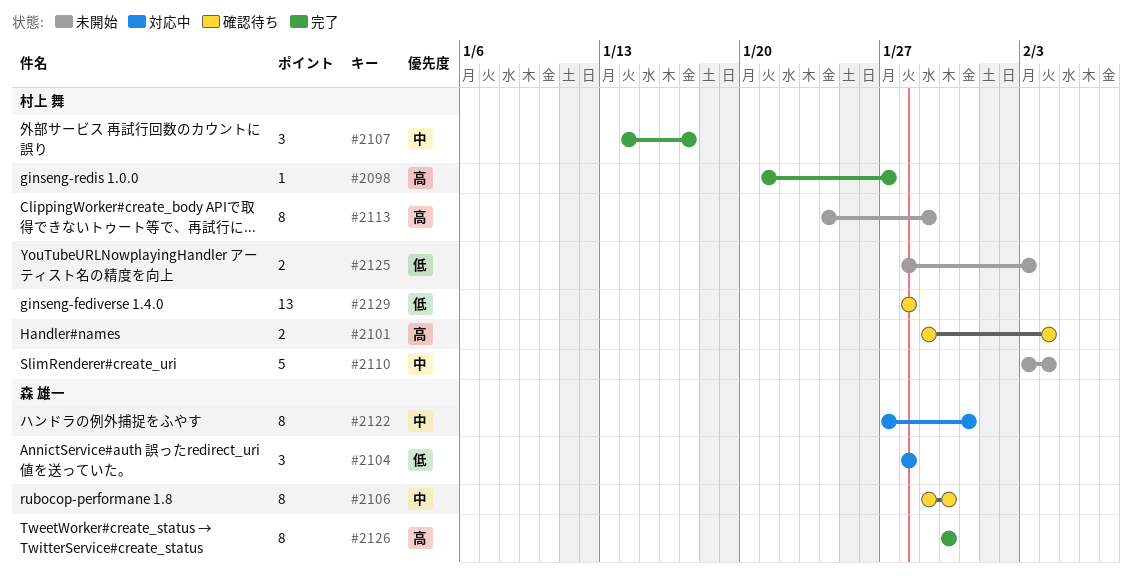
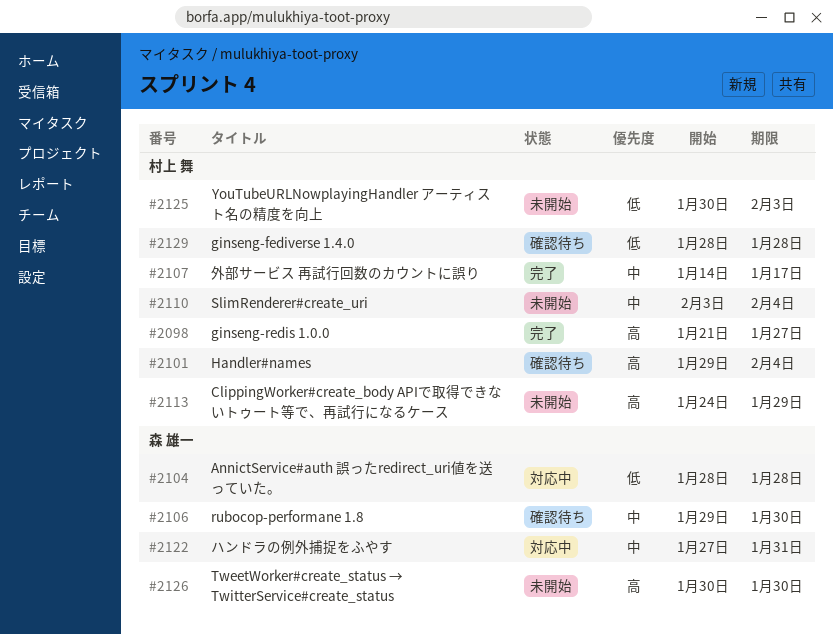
#2125, start: Jan 28 -> Jan 30
#2126, status: 完了 -> 未開始

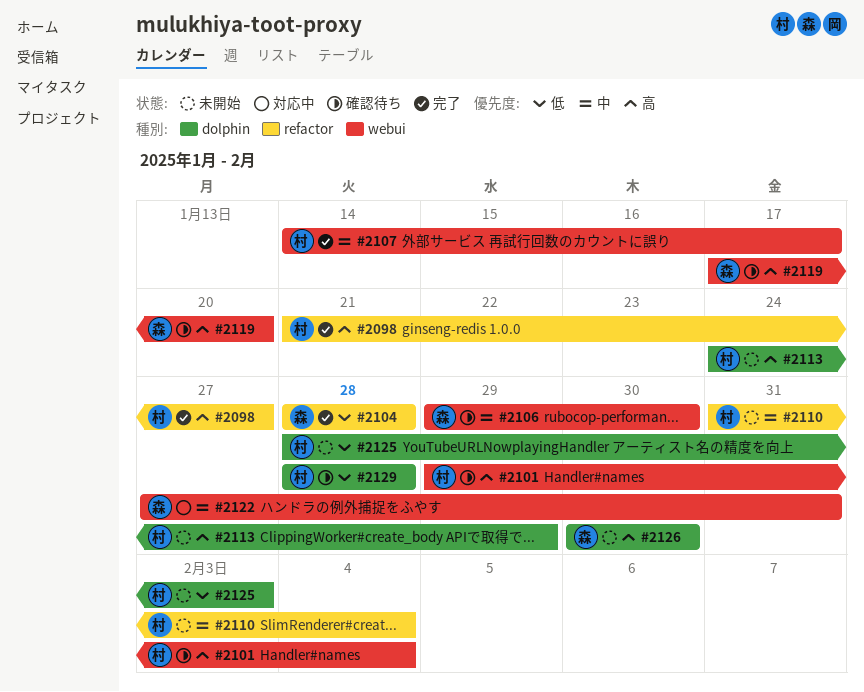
#2104, status: 対応中 -> 完了
#2110, start: Feb 3 -> Jan 31
#2119: none -> present
#2125, start: Jan 30 -> Jan 28

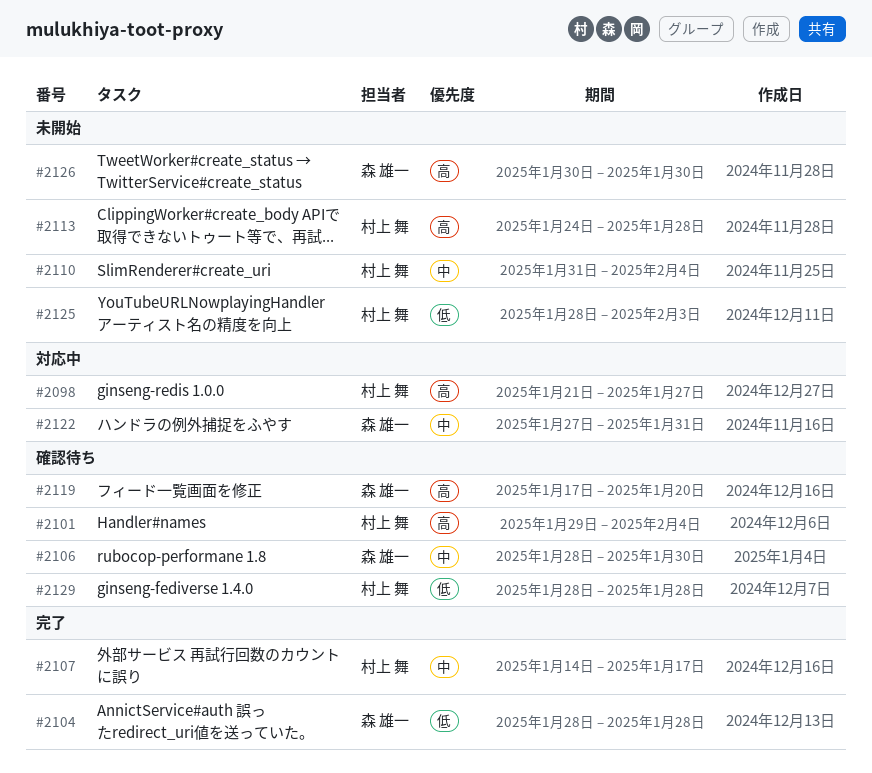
#2098, status: 完了 -> 対応中
#2106, start: Jan 29 -> Jan 28
#2113, due: Jan 29 -> Jan 28

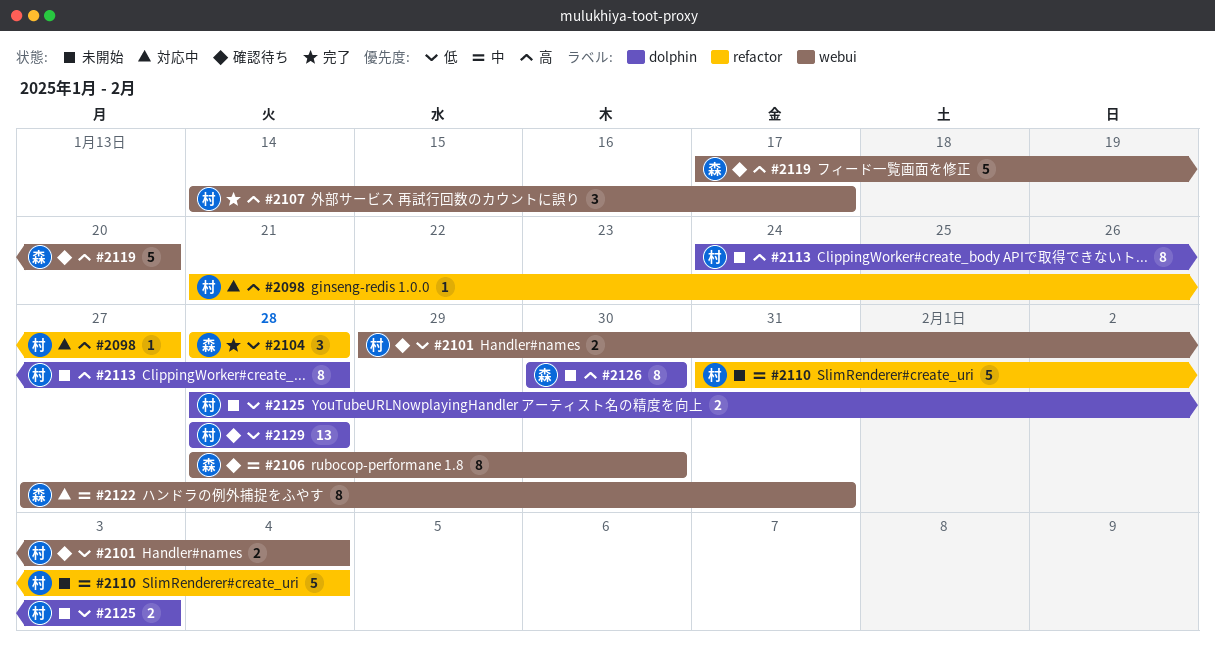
#2101, priority: 高 -> 低
#2107, priority: 中 -> 高

